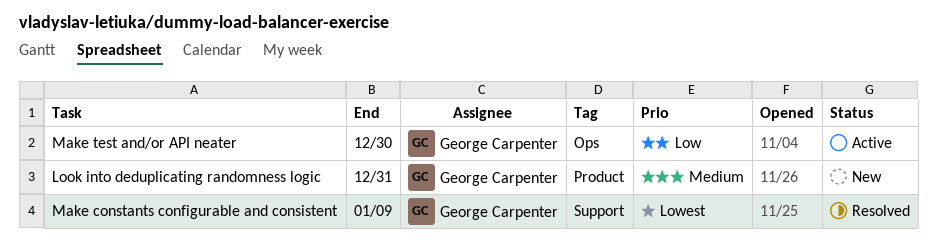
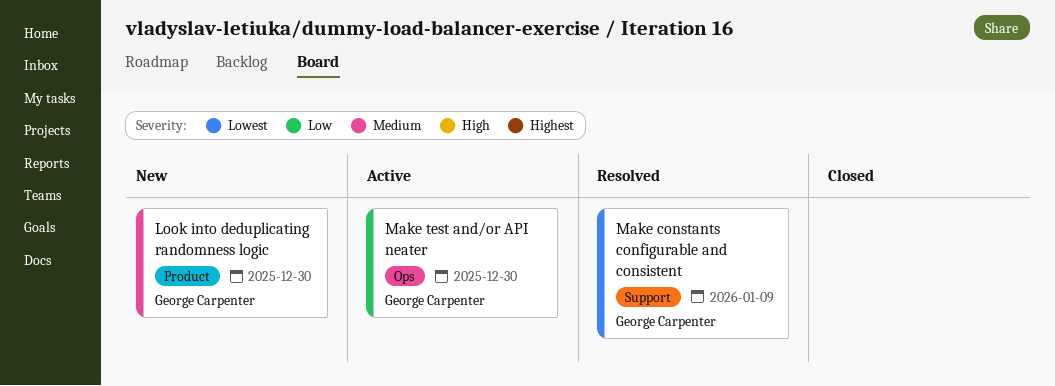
Look into deduplicating randomness logic, due: Dec 31 -> Dec 30

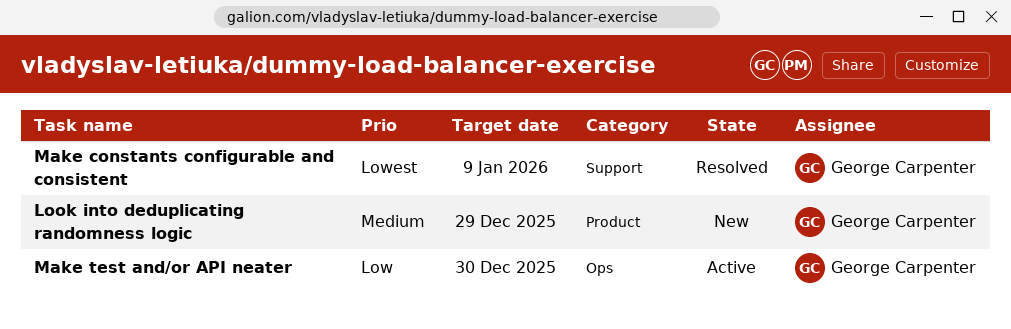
Look into deduplicating randomness logic, due: Dec 30 -> Dec 29

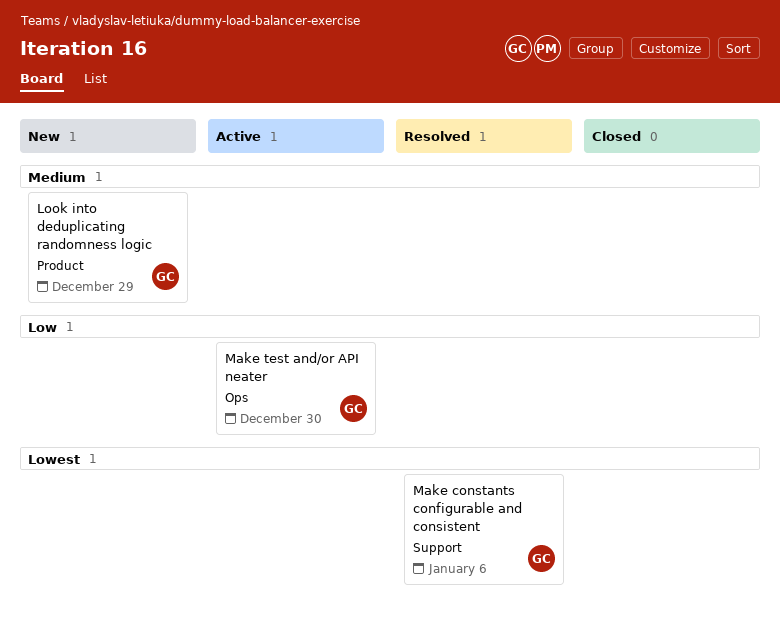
Make constants configurable and consistent, due: Jan 9 -> Jan 6

